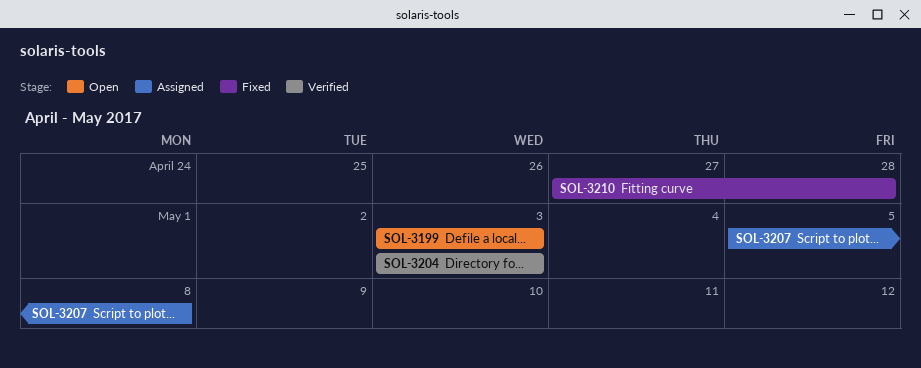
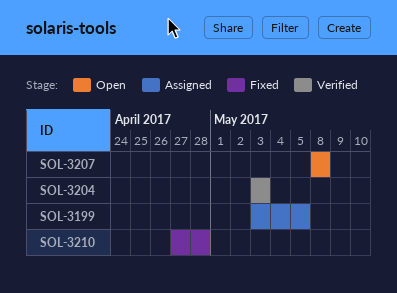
SOL-3199, status: Open -> Assigned
SOL-3199, due: May 3 -> May 5
SOL-3207, status: Assigned -> Open
SOL-3207, start: May 5 -> May 8

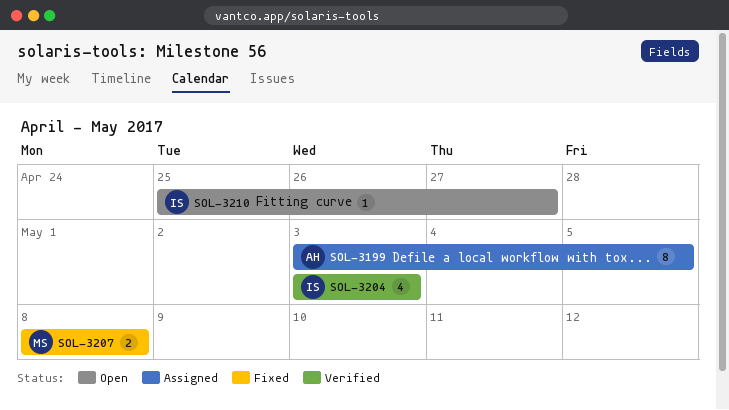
SOL-3207, status: Open -> Fixed
SOL-3210, status: Fixed -> Open
SOL-3210, start: Apr 27 -> Apr 25
SOL-3210, due: Apr 28 -> Apr 27

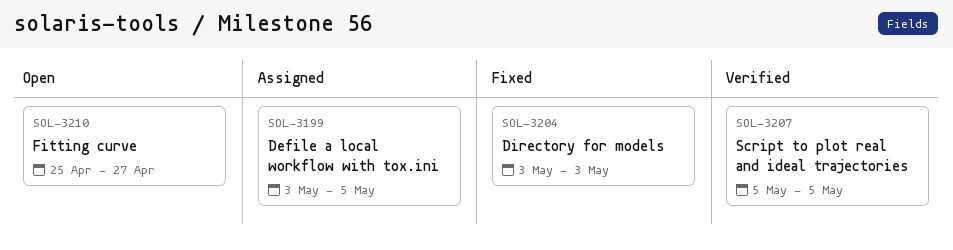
SOL-3204, status: Verified -> Fixed
SOL-3207, status: Fixed -> Verified
SOL-3207, start: May 8 -> May 5
SOL-3207, due: May 8 -> May 5

